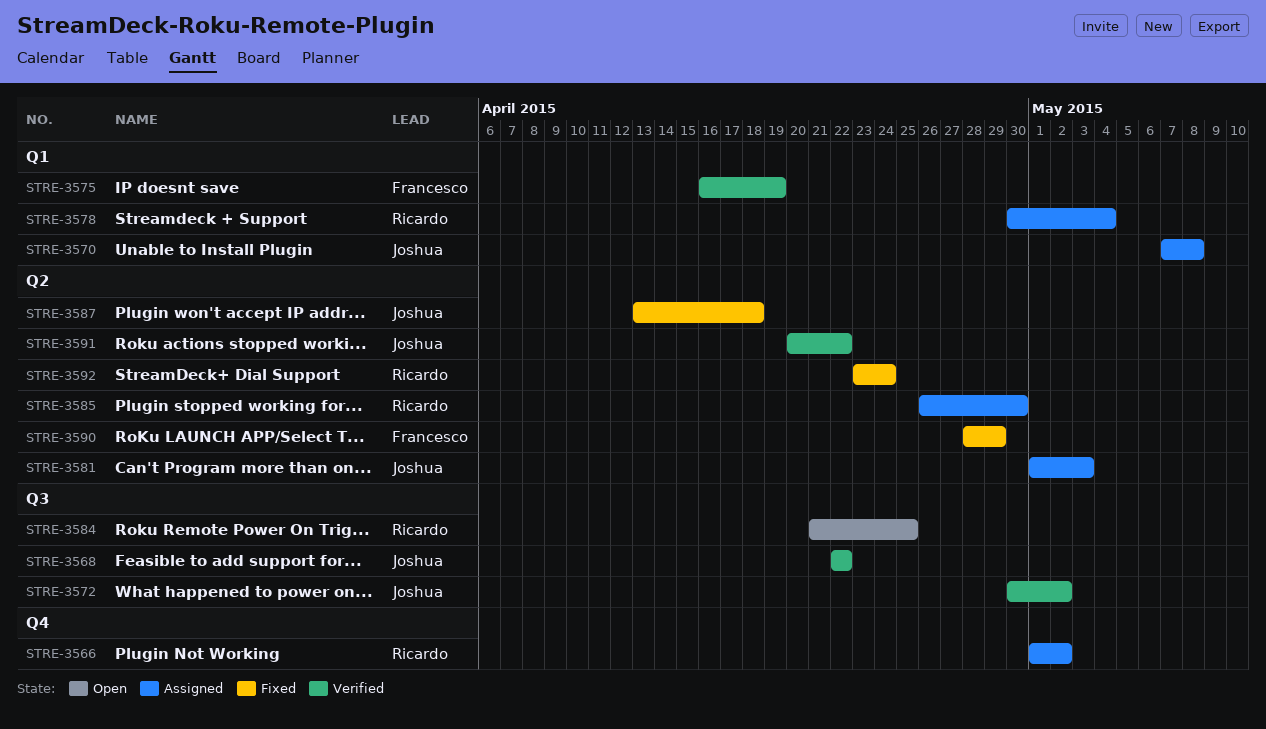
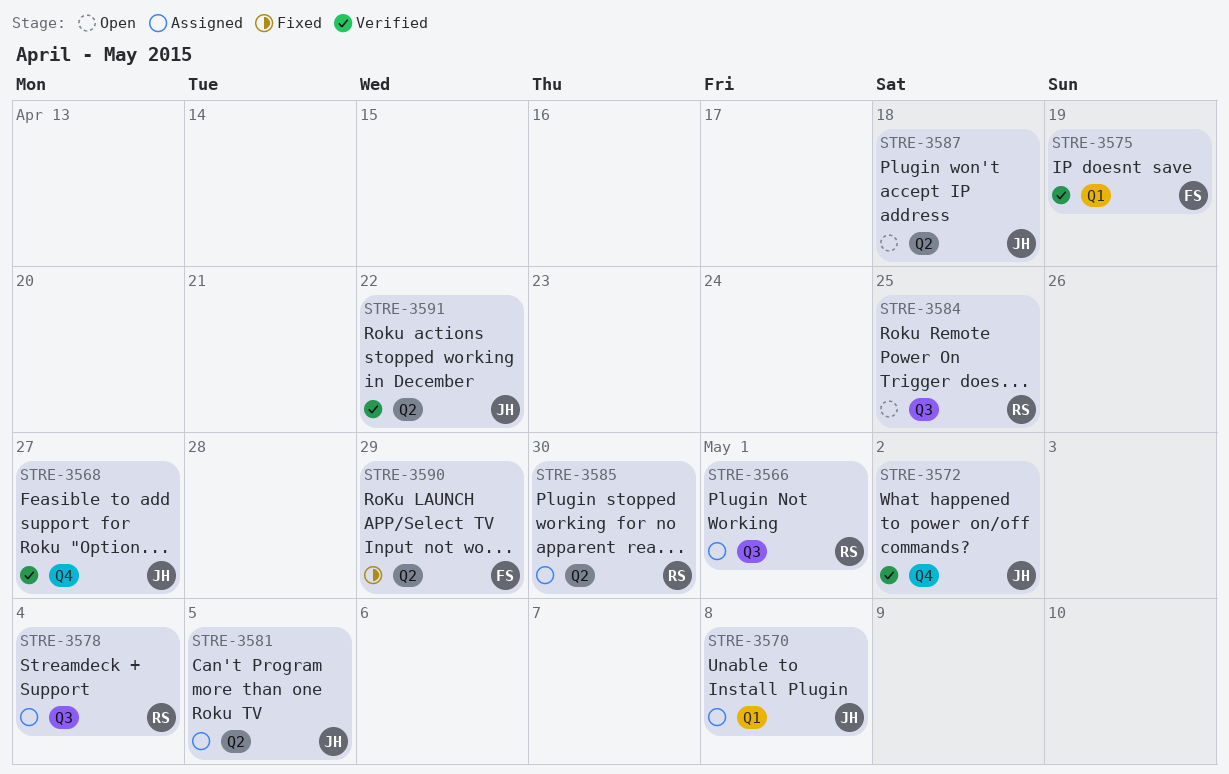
STRE-3566, label: Q4 -> Q3
STRE-3566, due: May 2 -> May 1
STRE-3568, label: Q3 -> Q4
STRE-3568, due: Apr 22 -> Apr 27
STRE-3572, label: Q3 -> Q4
STRE-3578, label: Q1 -> Q3
STRE-3581, due: May 3 -> May 5
STRE-3587, status: Fixed -> Open
STRE-3592: present -> none

